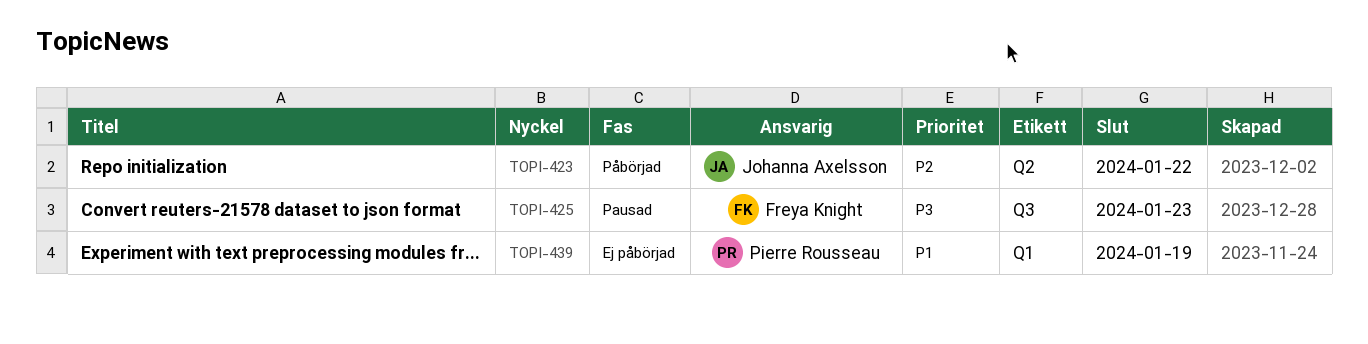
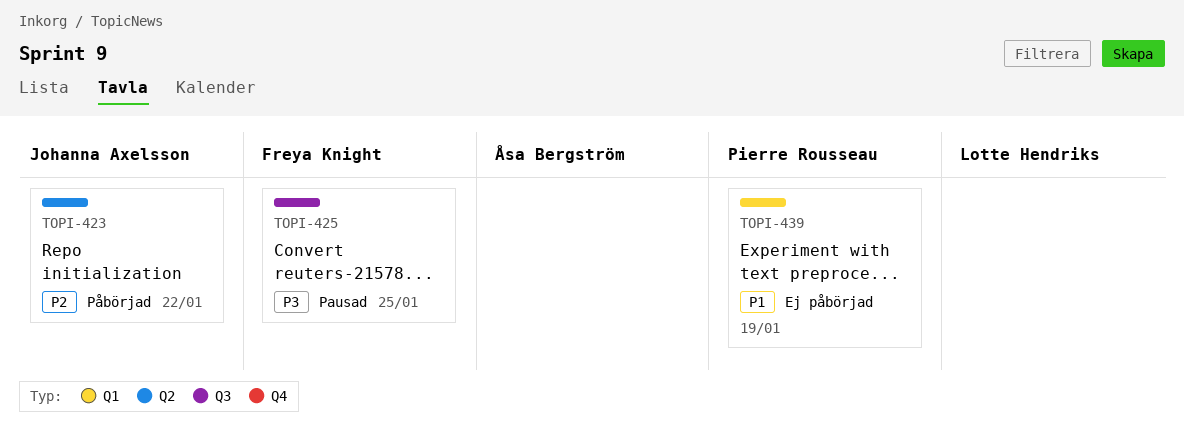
TOPI-425, due: Jan 23 -> Jan 25

